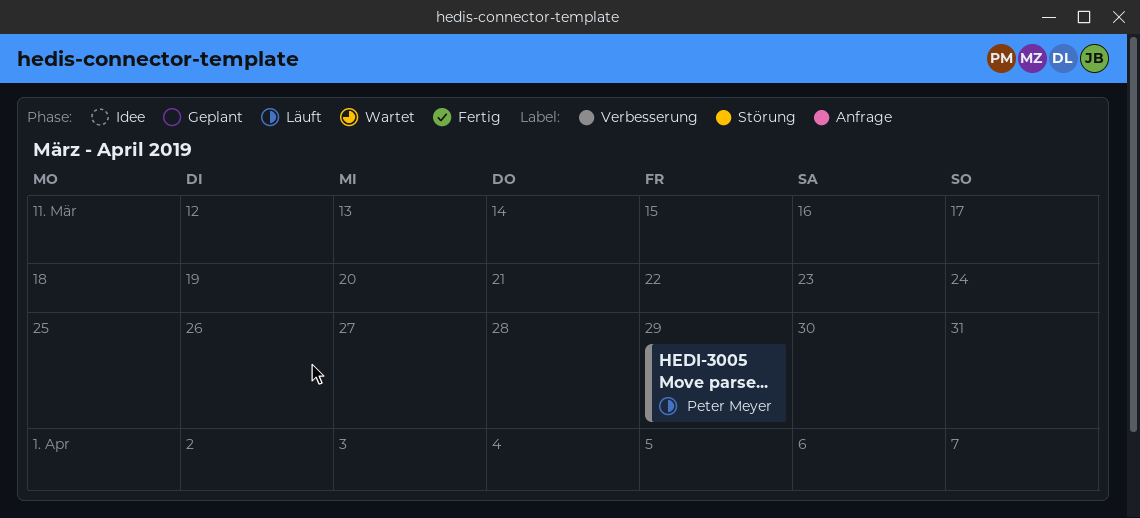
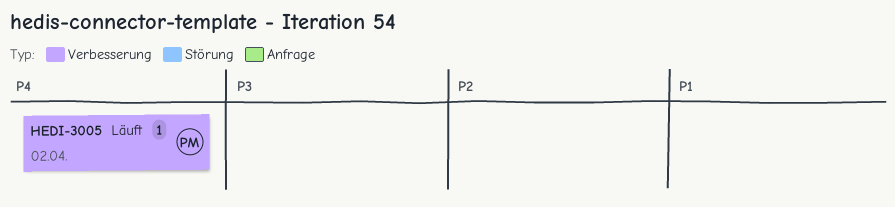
HEDI-3005, due: Mar 29 -> Apr 2

